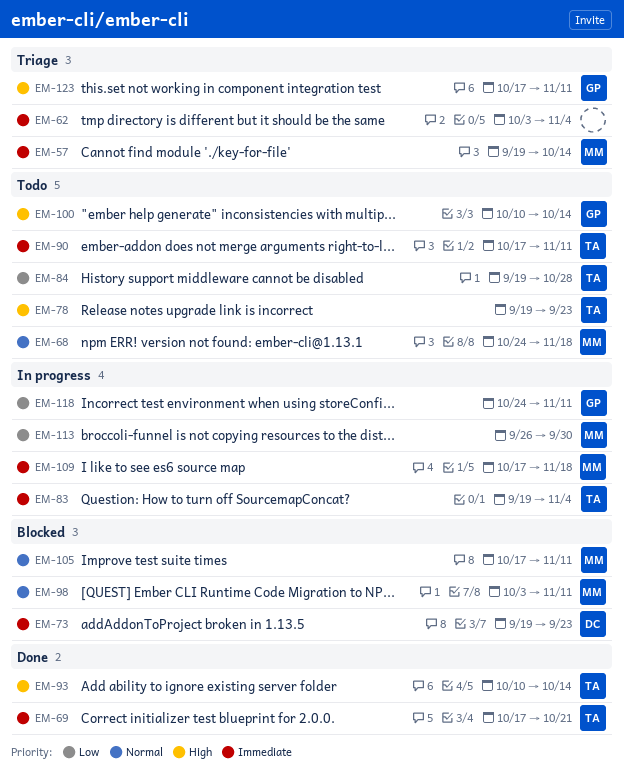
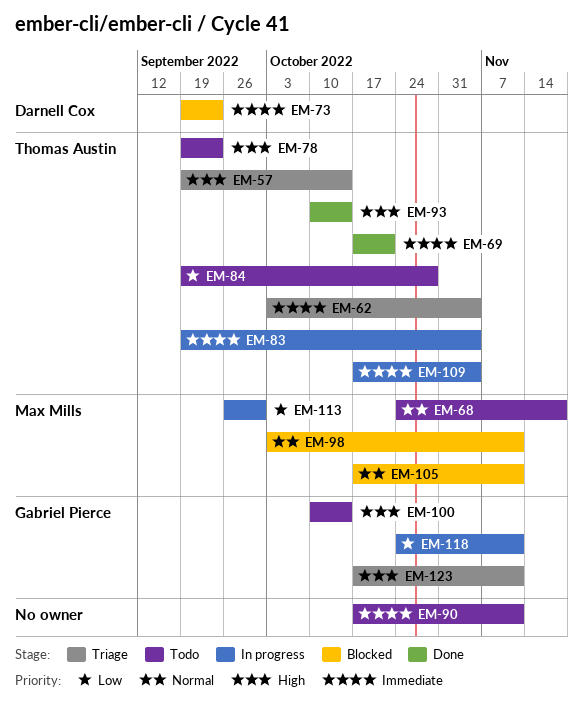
EM-57, owner: Max Mills -> Thomas Austin
EM-57, priority: Immediate -> High
EM-62, owner: none -> Thomas Austin
EM-90, owner: Thomas Austin -> none
EM-109, owner: Max Mills -> Thomas Austin
EM-109, due: Nov 18 -> Nov 4

